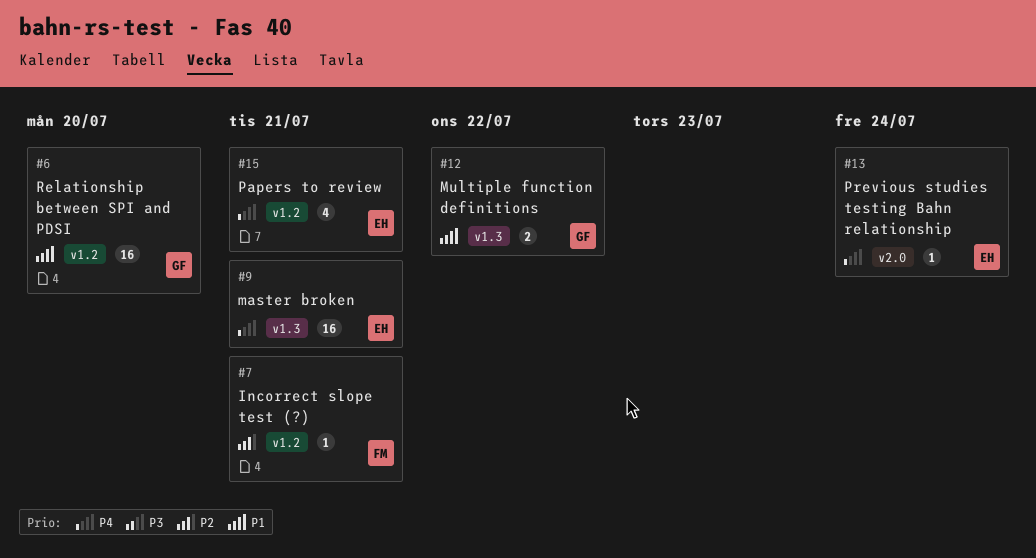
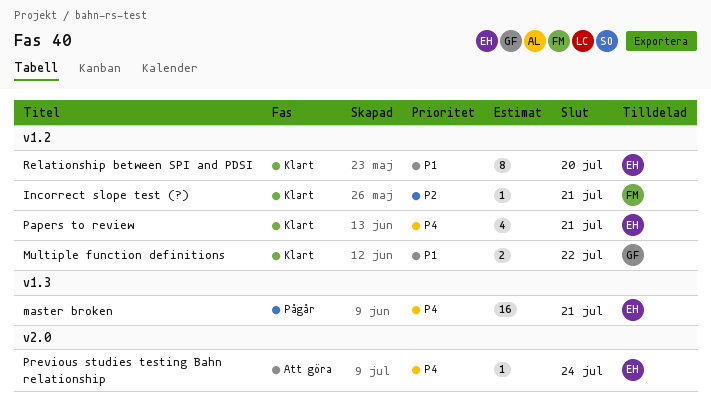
Multiple function definitions, label: v1.3 -> v1.2
Relationship between SPI and PDSI, owner: GF -> EH
Relationship between SPI and PDSI, estimate: 16 -> 8

